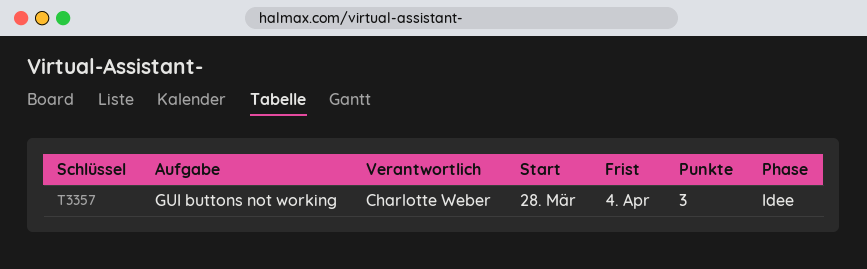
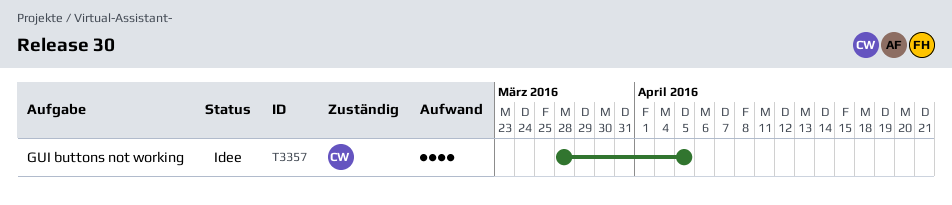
T3357, estimate: 3 -> 4
T3357, due: Apr 4 -> Apr 5

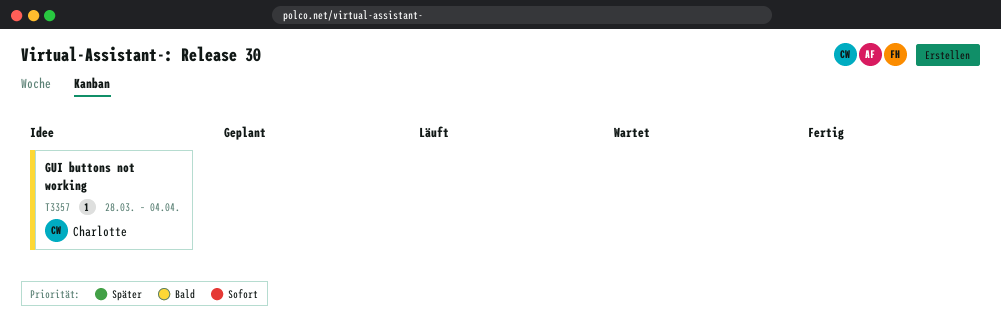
T3357, estimate: 4 -> 1
T3357, due: Apr 5 -> Apr 4

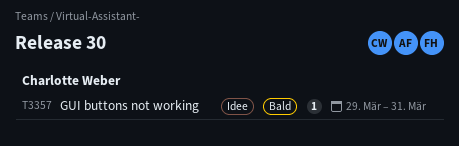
T3357, start: Mar 28 -> Mar 29
T3357, due: Apr 4 -> Mar 31

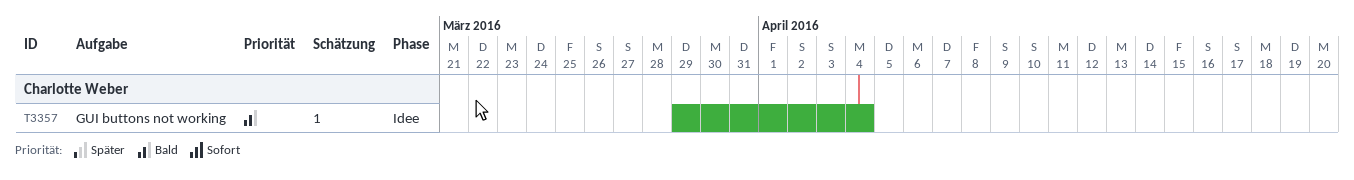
T3357, due: Mar 31 -> Apr 4

